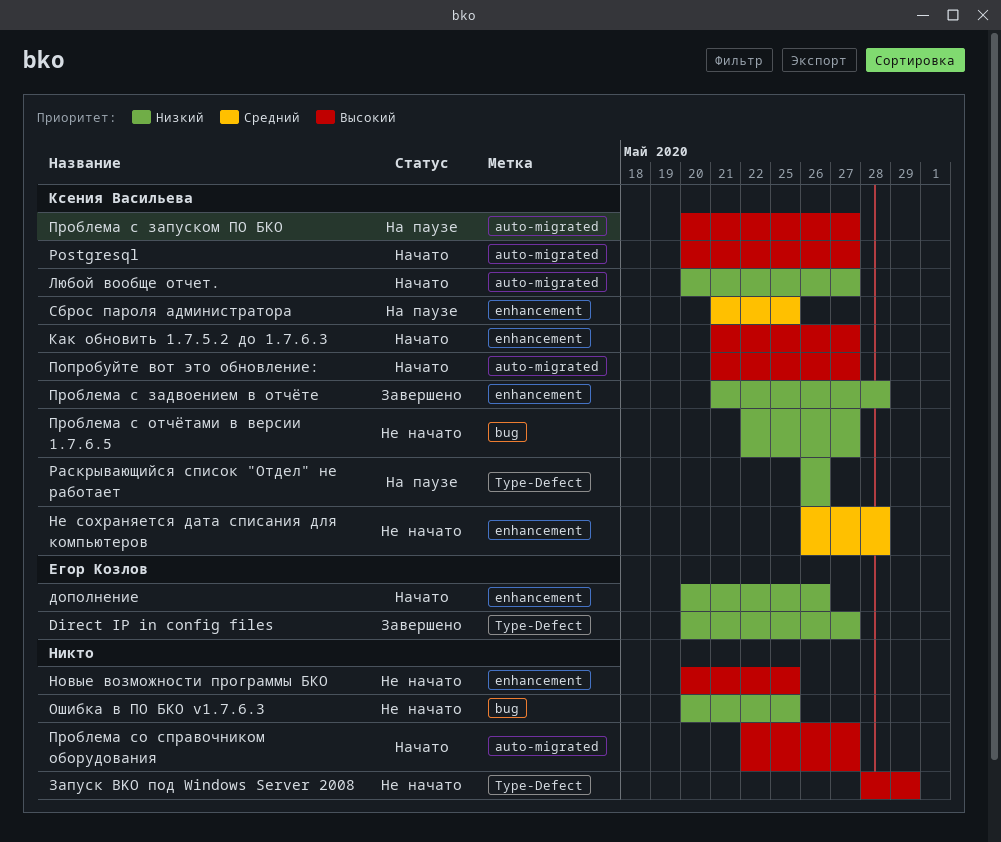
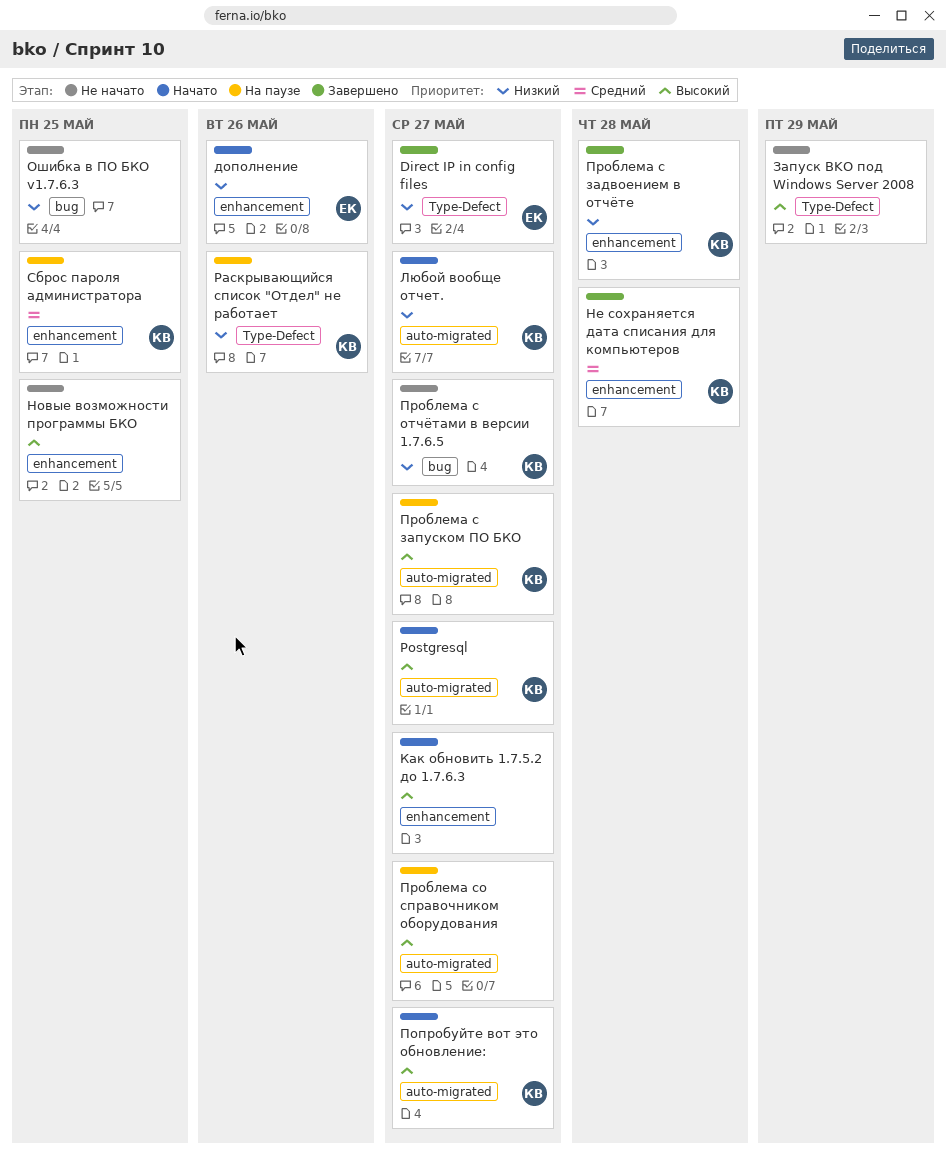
Как обновить 1.7.5.2 до 1.7.6.3, owner: Ксения Васильева -> none
Не сохраняется дата списания для компьютеров, status: Не начато -> Завершено
Проблема со справочником оборудования, status: Начато -> На паузе

